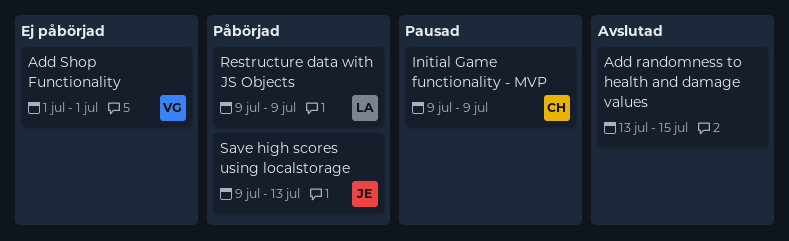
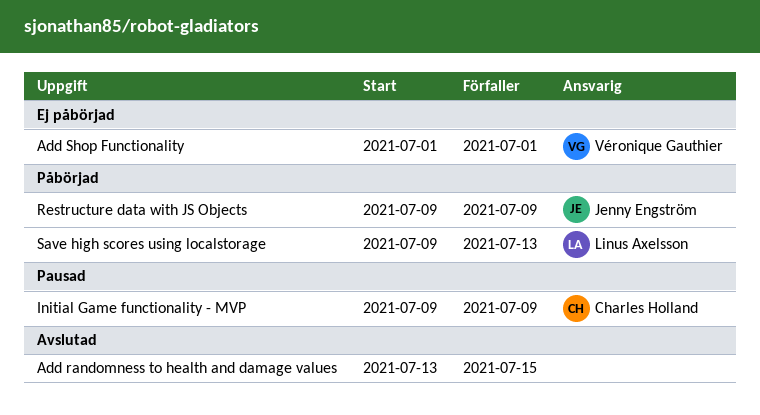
Restructure data with JS Objects, owner: Linus Axelsson -> Jenny Engström
Save high scores using localstorage, owner: Jenny Engström -> Linus Axelsson

